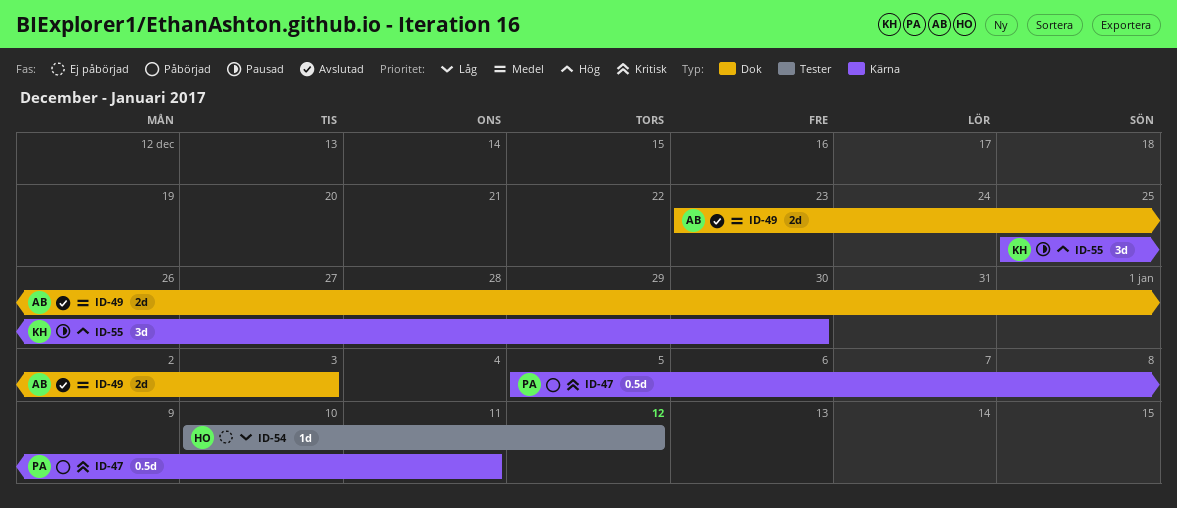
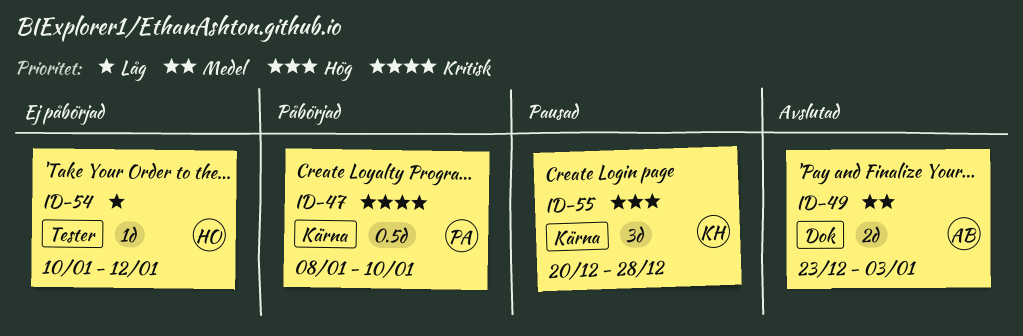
ID-47, start: Jan 5 -> Jan 8
ID-47, due: Jan 11 -> Jan 10
ID-55, start: Dec 25 -> Dec 20
ID-55, due: Dec 30 -> Dec 28

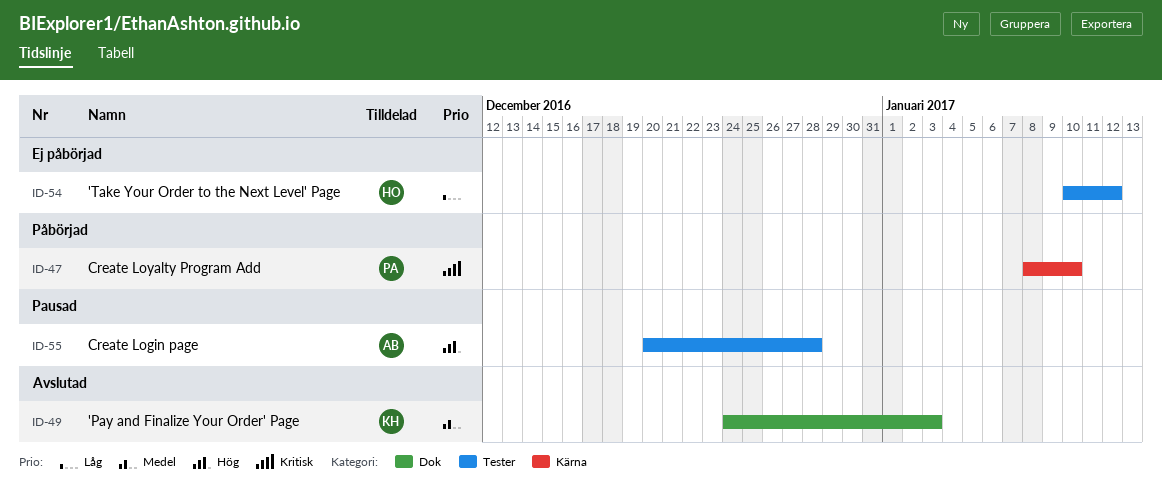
ID-49, owner: AB -> KH
ID-49, start: Dec 23 -> Dec 24
ID-55, owner: KH -> AB
ID-55, label: Kärna -> Tester

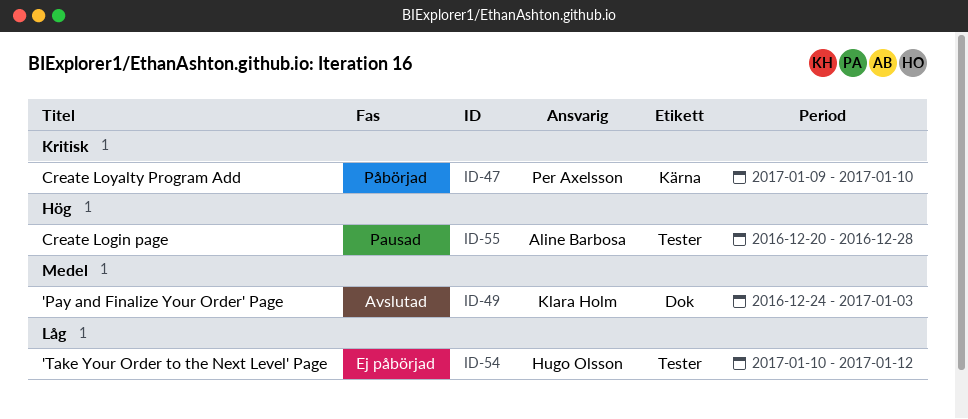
ID-47, start: Jan 8 -> Jan 9

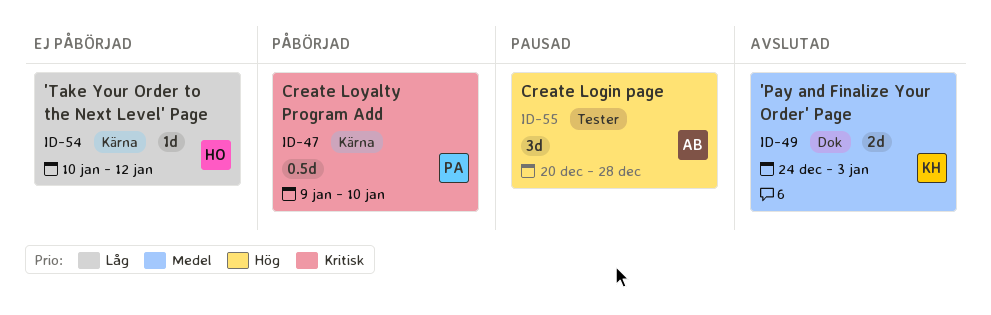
ID-54, label: Tester -> Kärna

